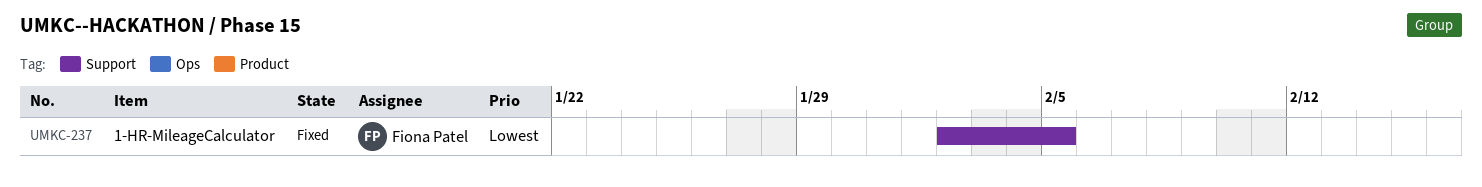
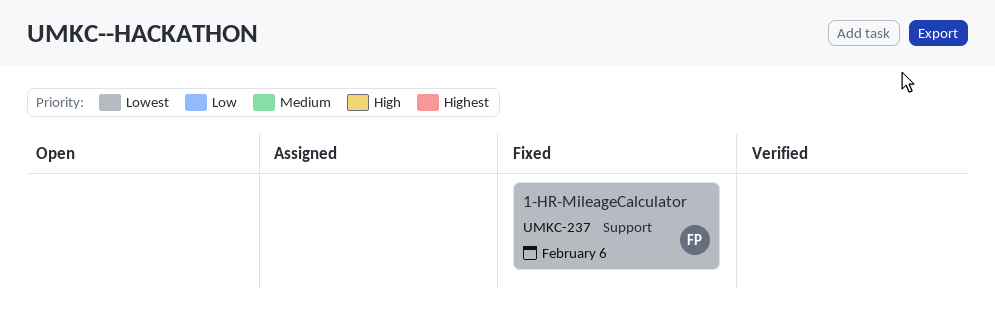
UMKC-237, due: Feb 5 -> Feb 6

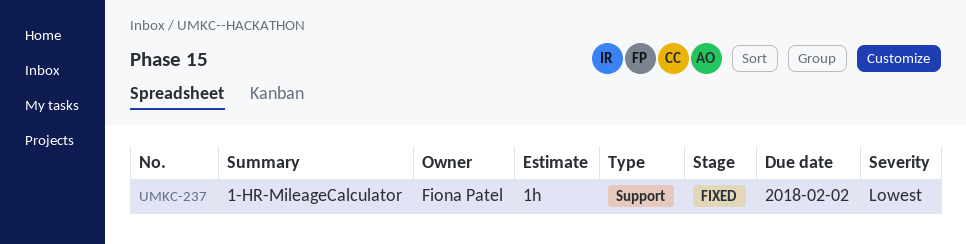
UMKC-237, due: Feb 6 -> Feb 2

